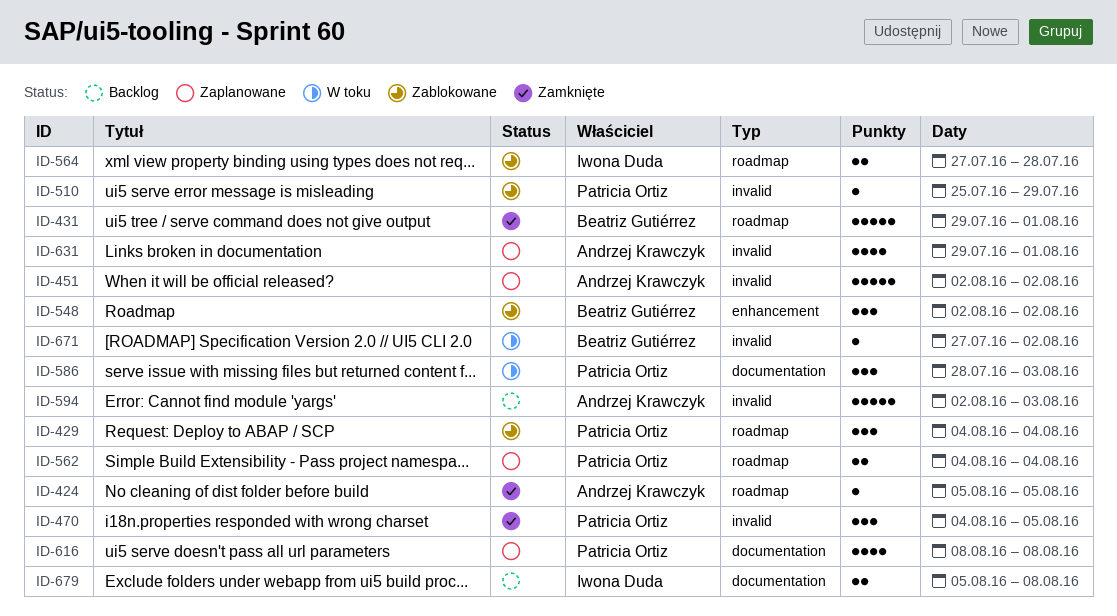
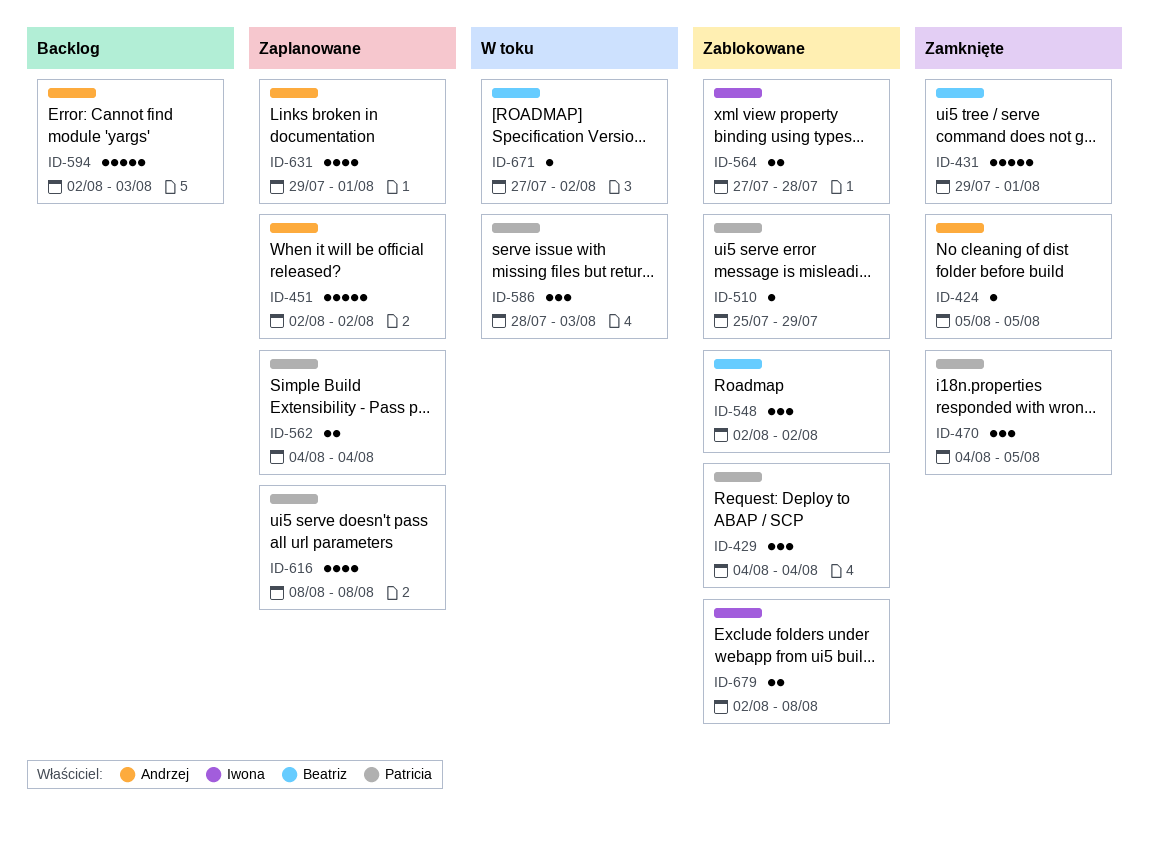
ID-679, status: Backlog -> Zablokowane
ID-679, start: Aug 5 -> Aug 2

